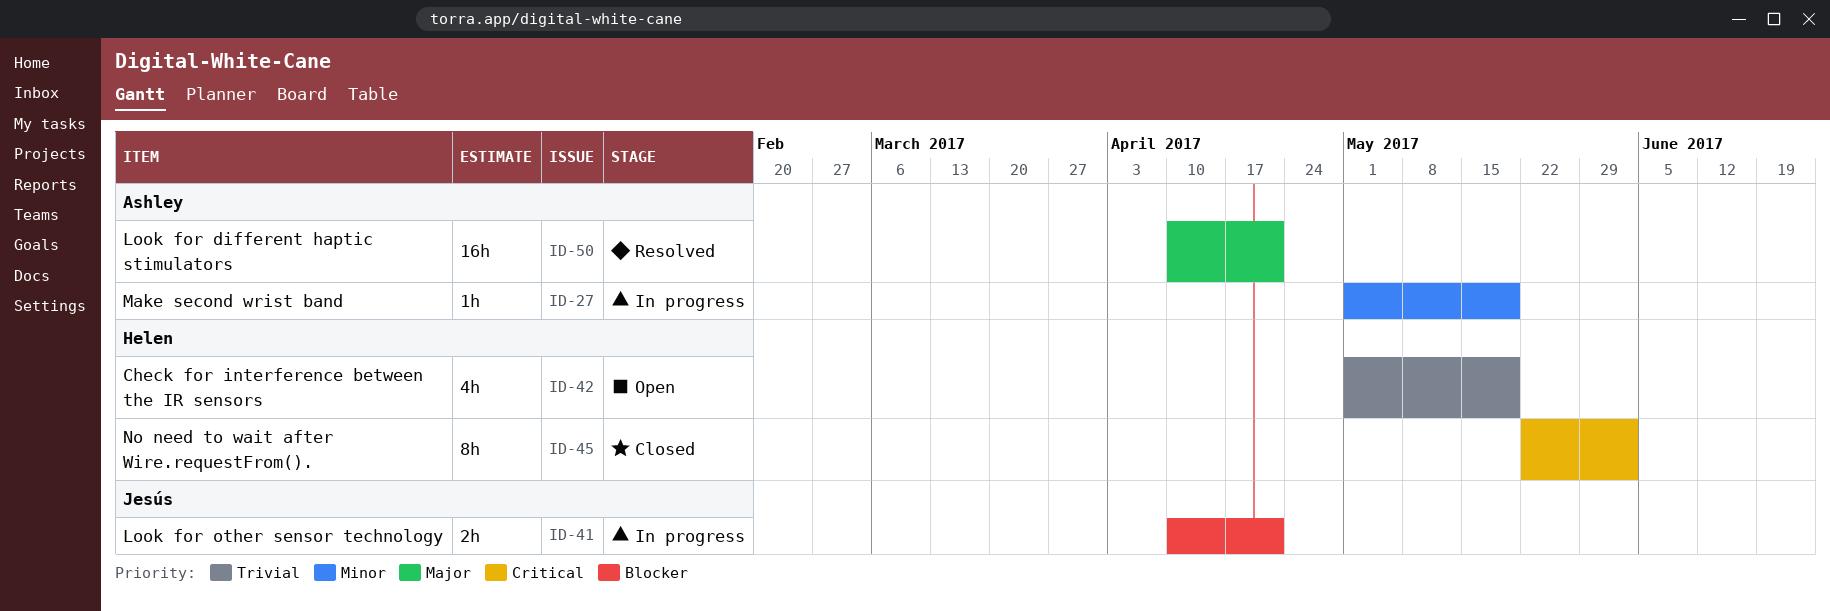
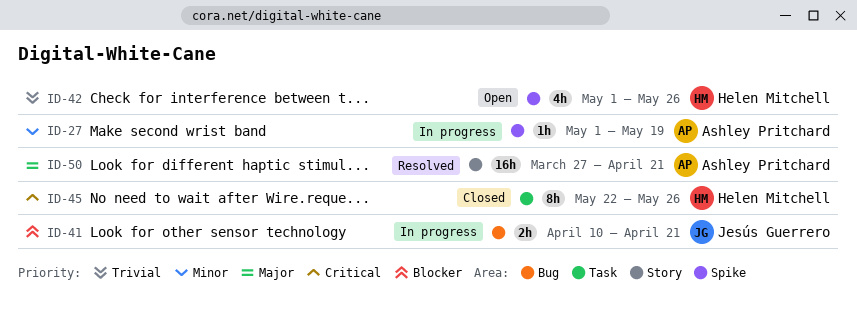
ID-42, due: May 19 -> May 26
ID-45, due: Jun 2 -> May 26
ID-50, start: Apr 10 -> Mar 27

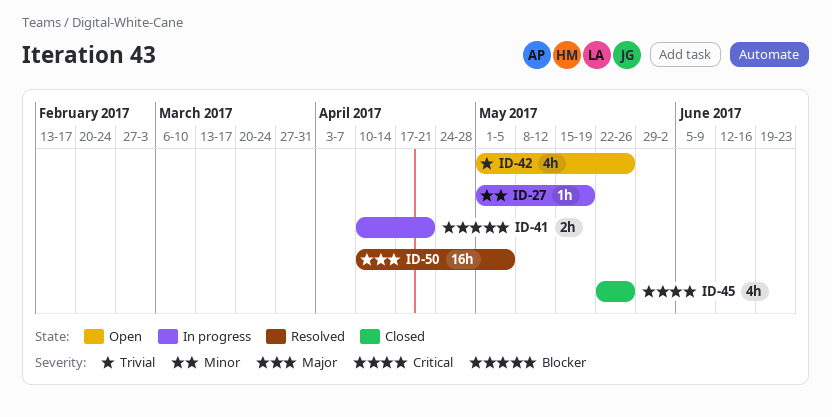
ID-45, estimate: 8h -> 4h
ID-50, start: Mar 27 -> Apr 10
ID-50, due: Apr 21 -> May 5

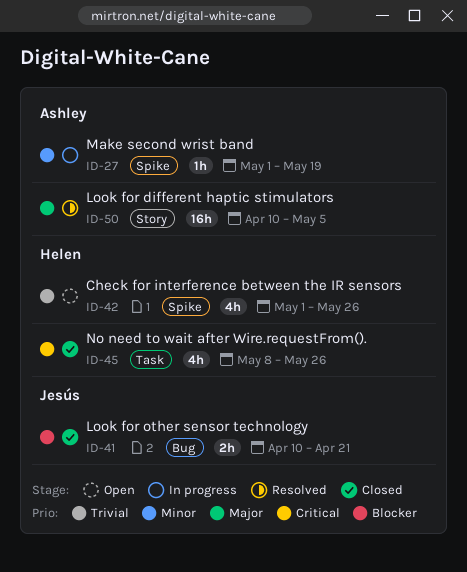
ID-41, status: In progress -> Closed
ID-45, start: May 22 -> May 8

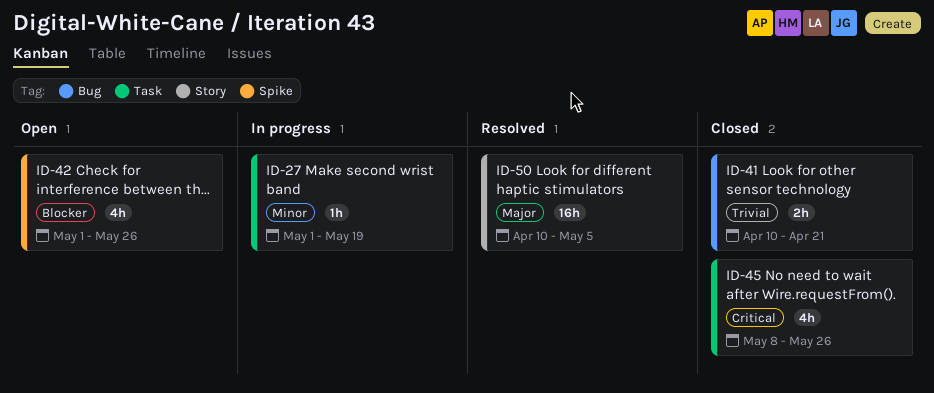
ID-27, label: Spike -> Task
ID-41, priority: Blocker -> Trivial
ID-42, priority: Trivial -> Blocker

